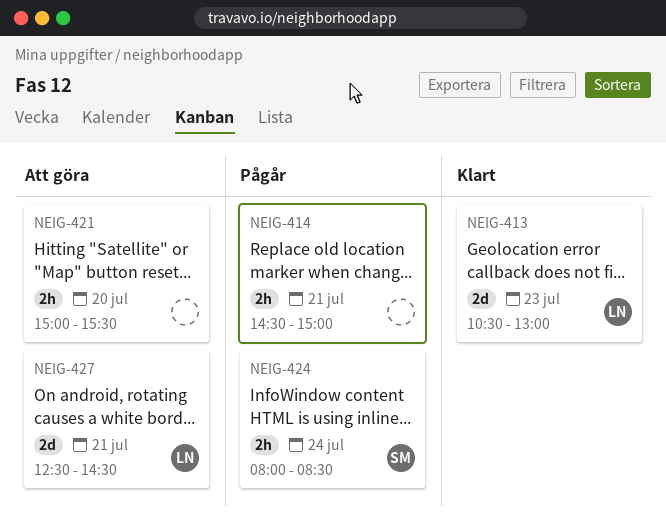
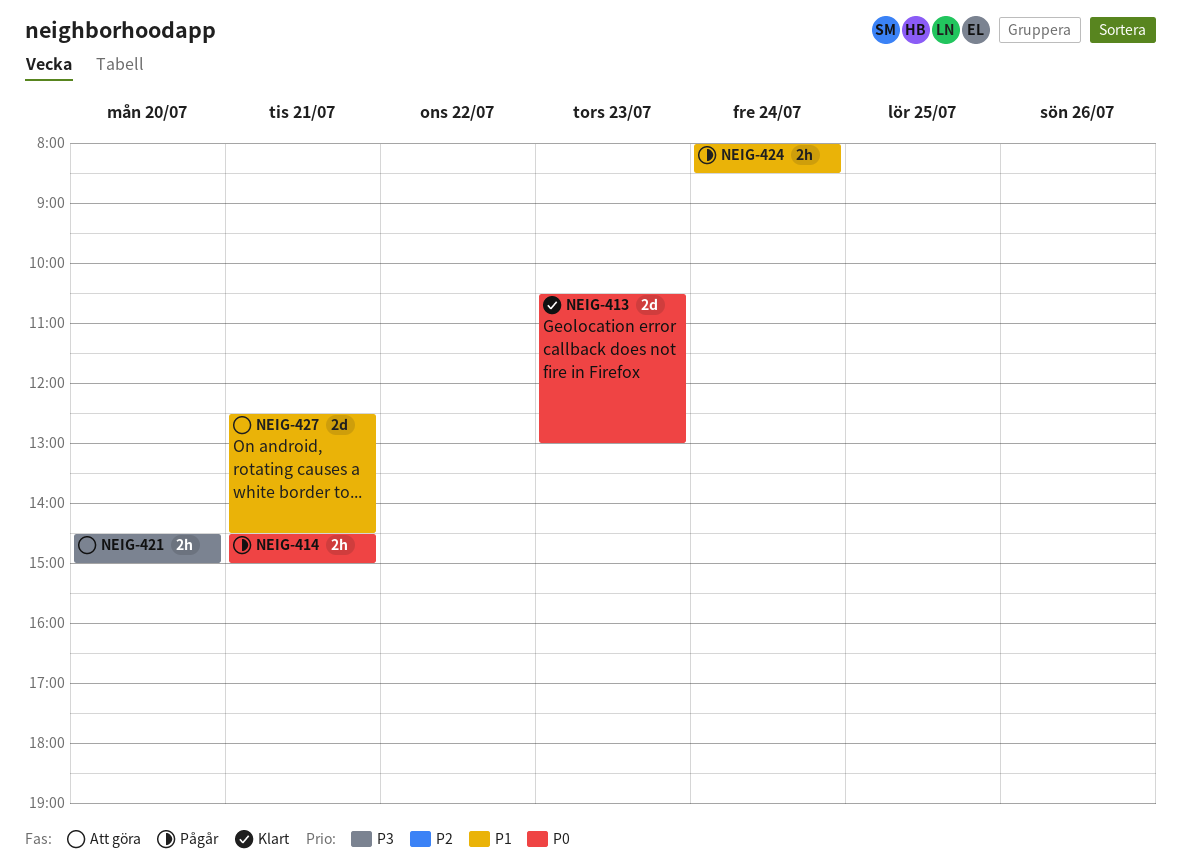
NEIG-421, begins: 15:00 -> 14:30
NEIG-421, ends: 15:30 -> 15:00

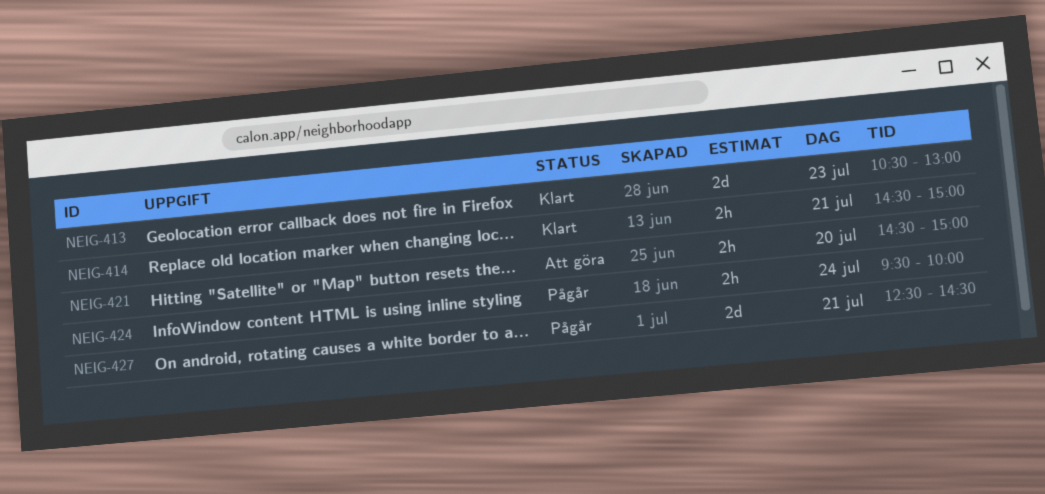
NEIG-414, status: Pågår -> Klart
NEIG-424, begins: 08:00 -> 09:30
NEIG-424, ends: 08:30 -> 10:00
NEIG-427, status: Att göra -> Pågår

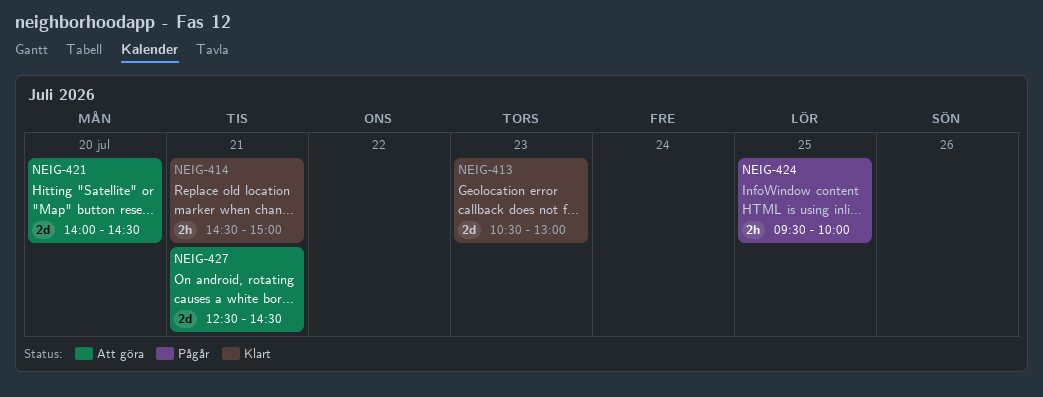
NEIG-421, estimate: 2h -> 2d
NEIG-421, begins: 14:30 -> 14:00
NEIG-421, ends: 15:00 -> 14:30
NEIG-424, day: Jul 24 -> Jul 25
NEIG-427, status: Pågår -> Att göra

